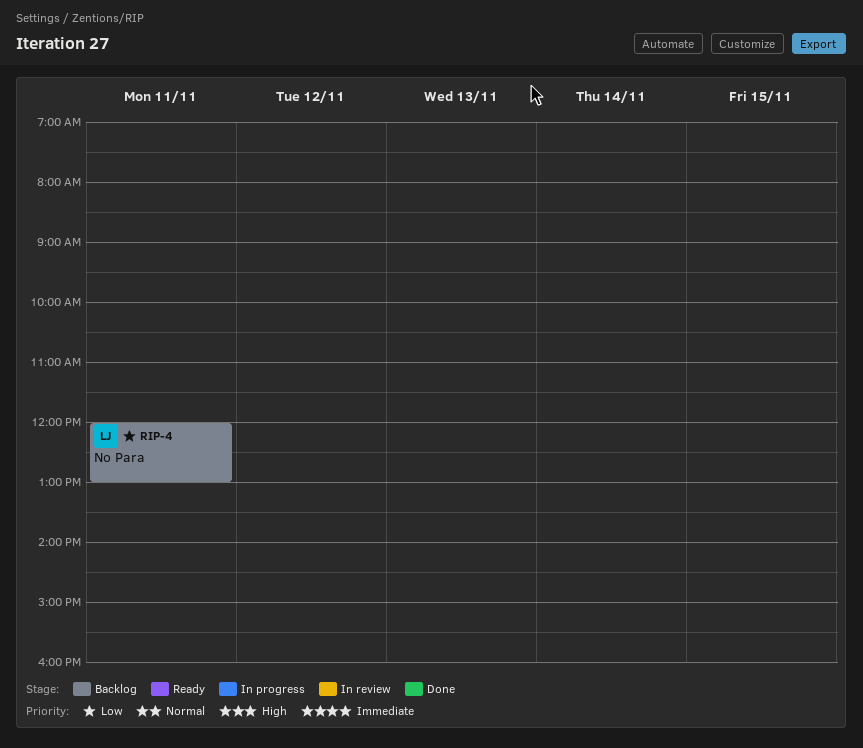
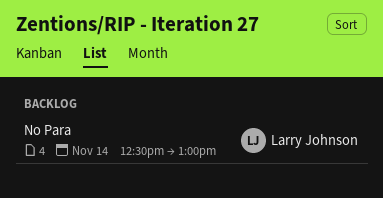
No Para, day: Nov 11 -> Nov 14
No Para, begins: 12:00 -> 12:30

